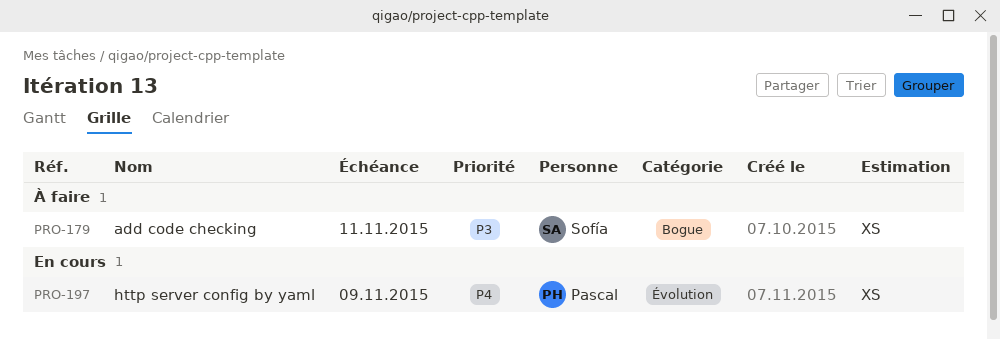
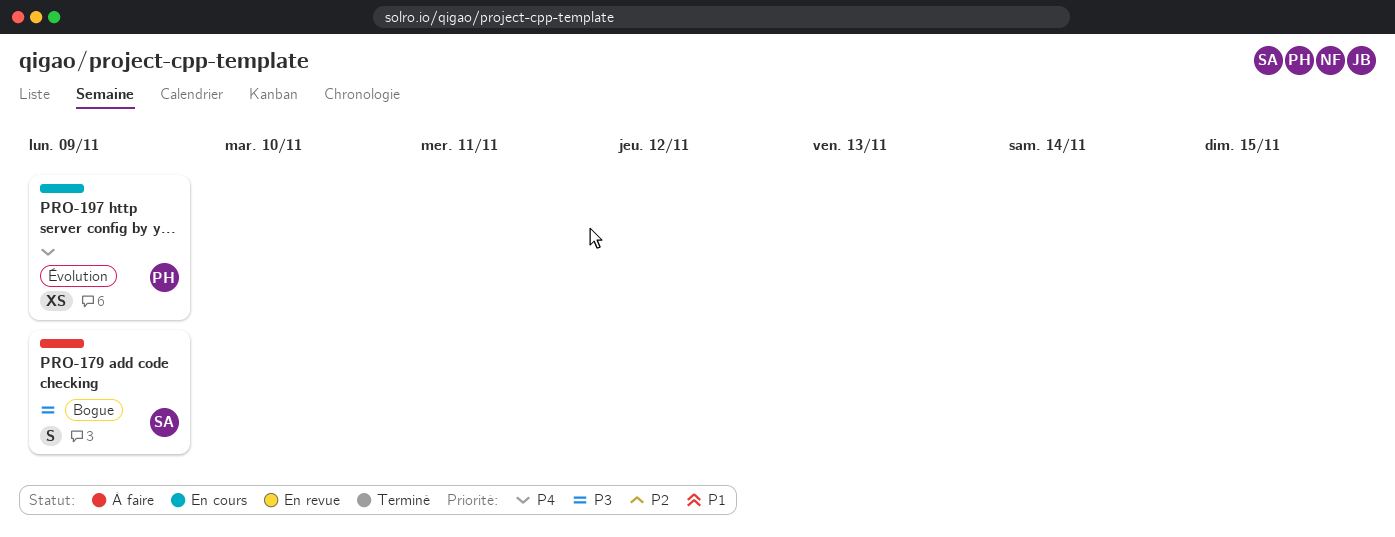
PRO-179, estimate: XS -> S
PRO-179, due: Nov 11 -> Nov 9

